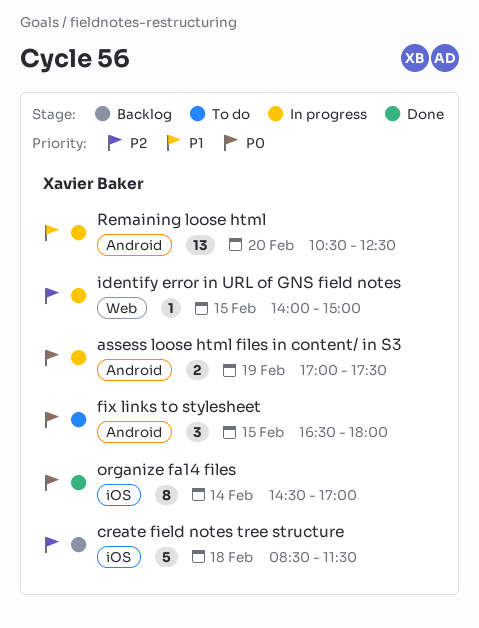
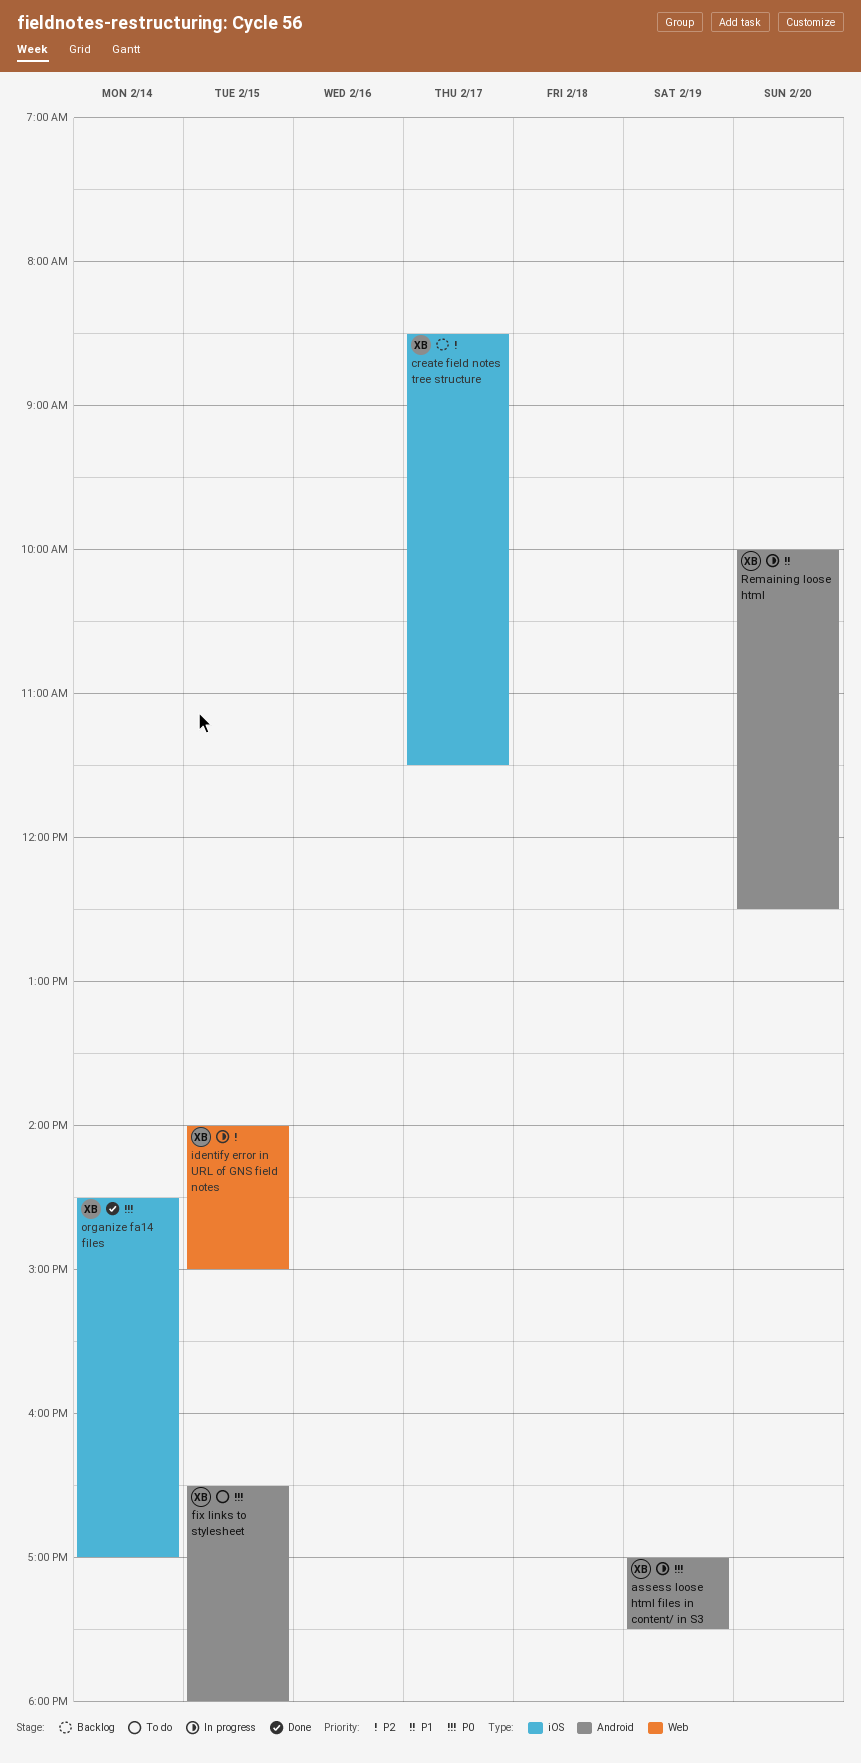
create field notes tree structure, day: Feb 18 -> Feb 17
Remaining loose html, begins: 10:30 -> 10:00

